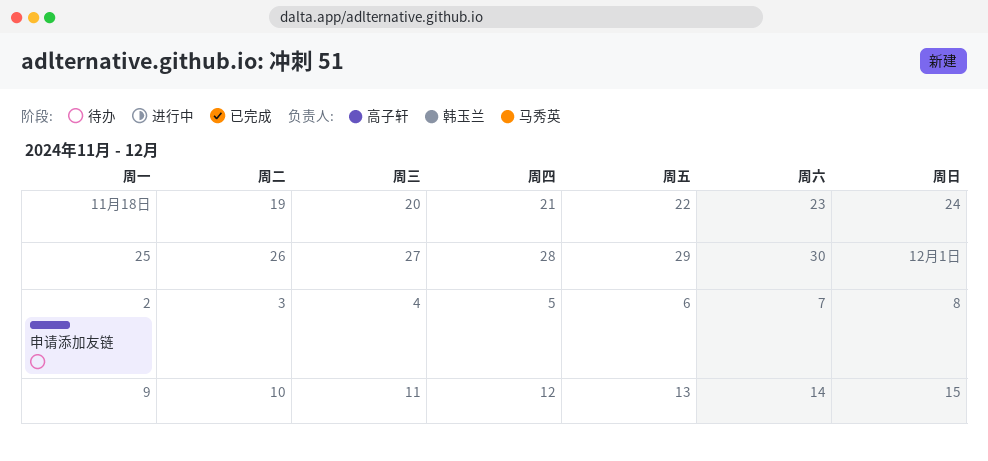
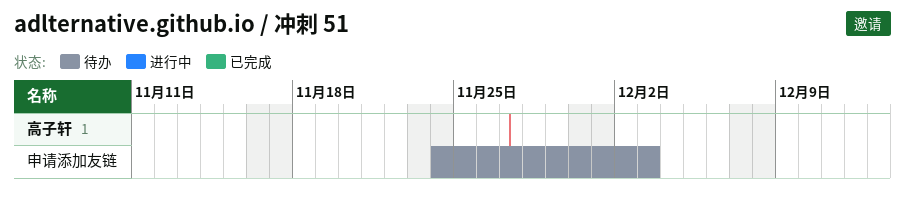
申请添加友链, due: Dec 2 -> Dec 3

